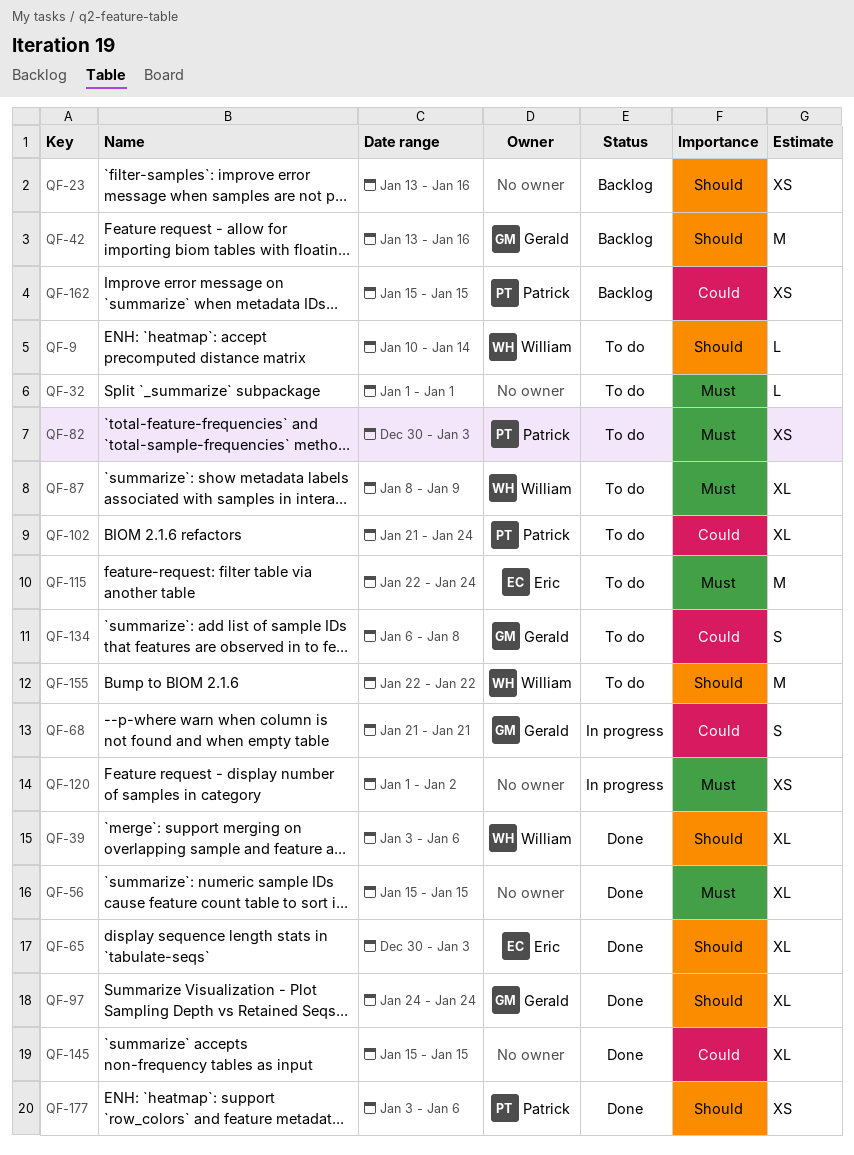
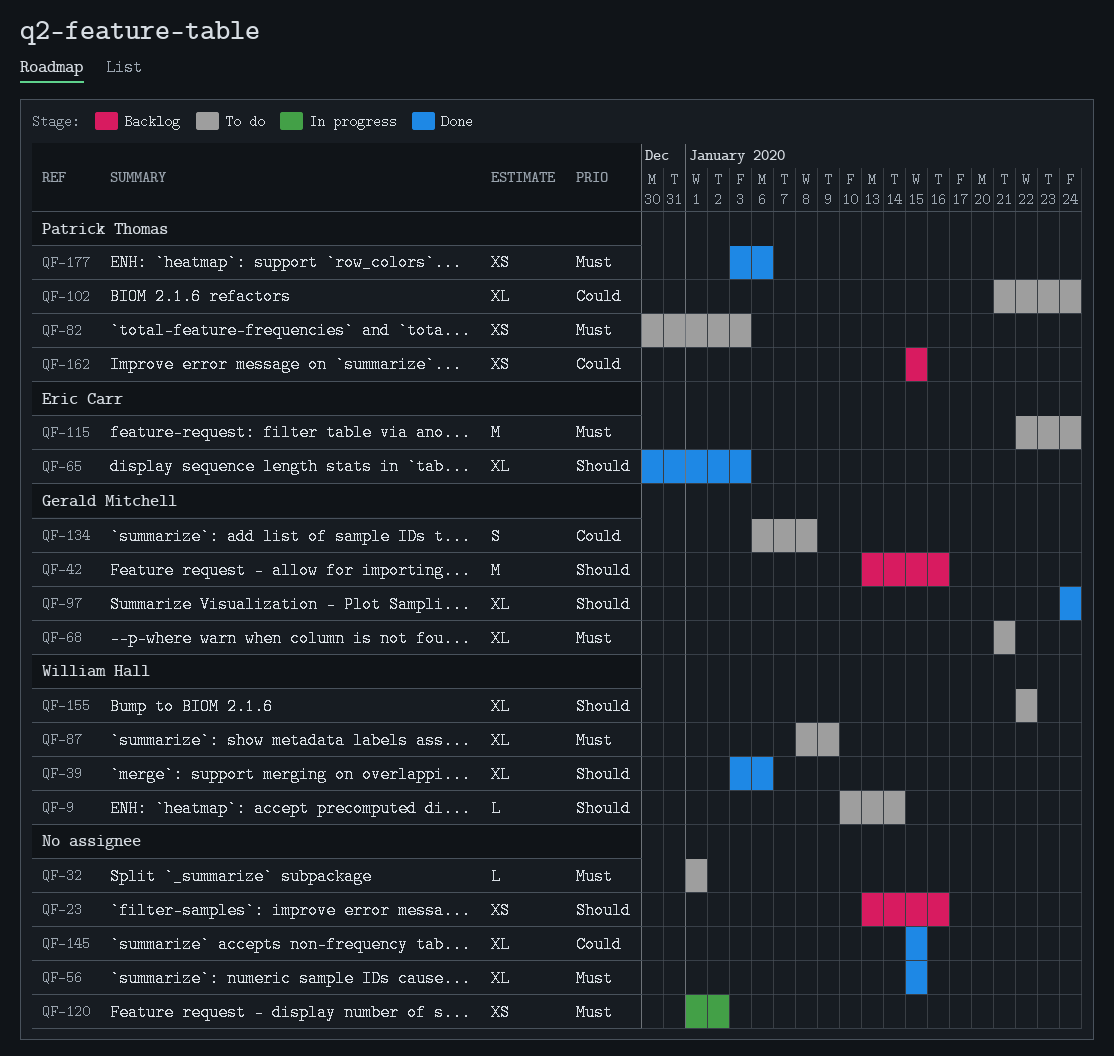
QF-68, status: In progress -> To do
QF-68, priority: Could -> Must
QF-68, estimate: S -> XL
QF-155, estimate: M -> XL
QF-177, priority: Should -> Must

